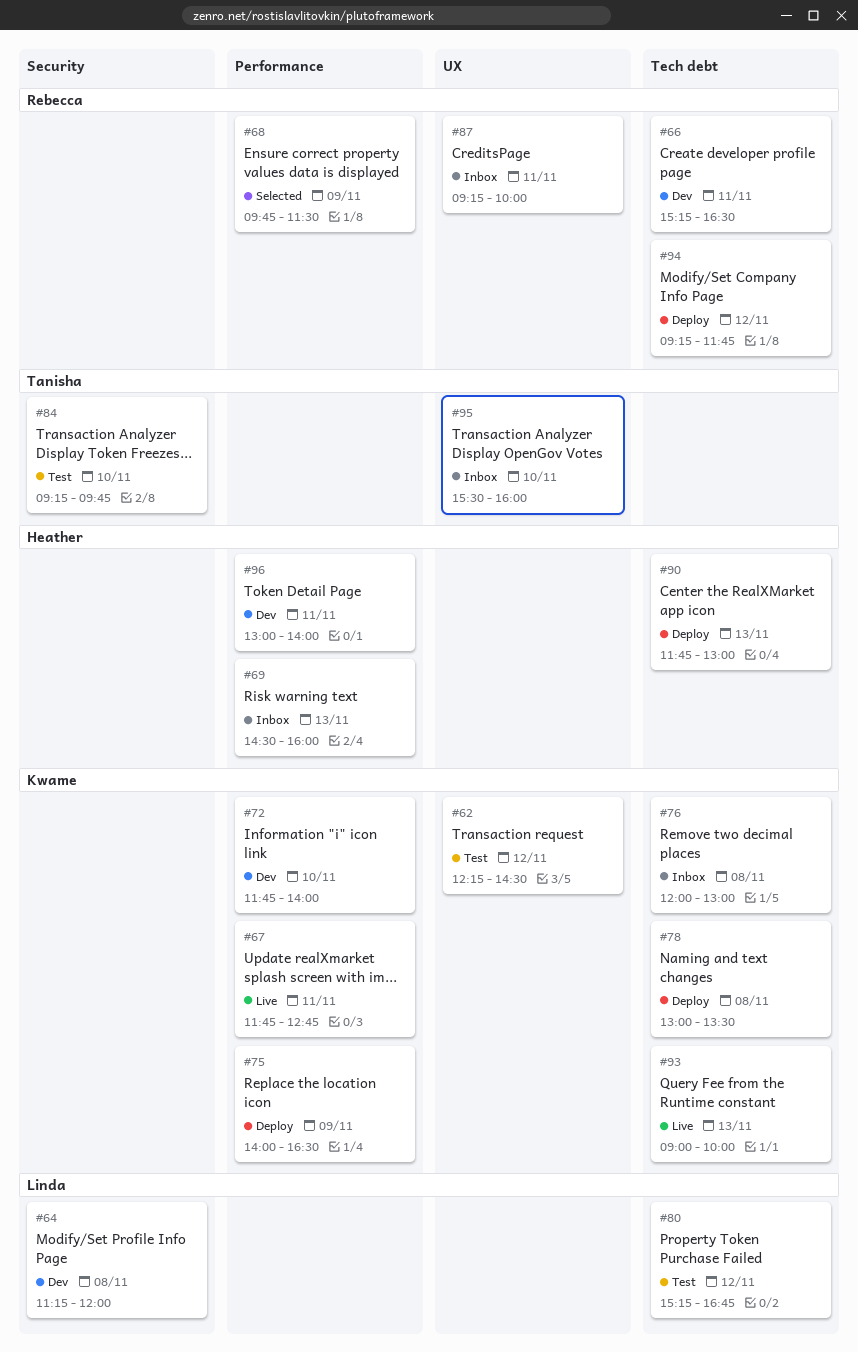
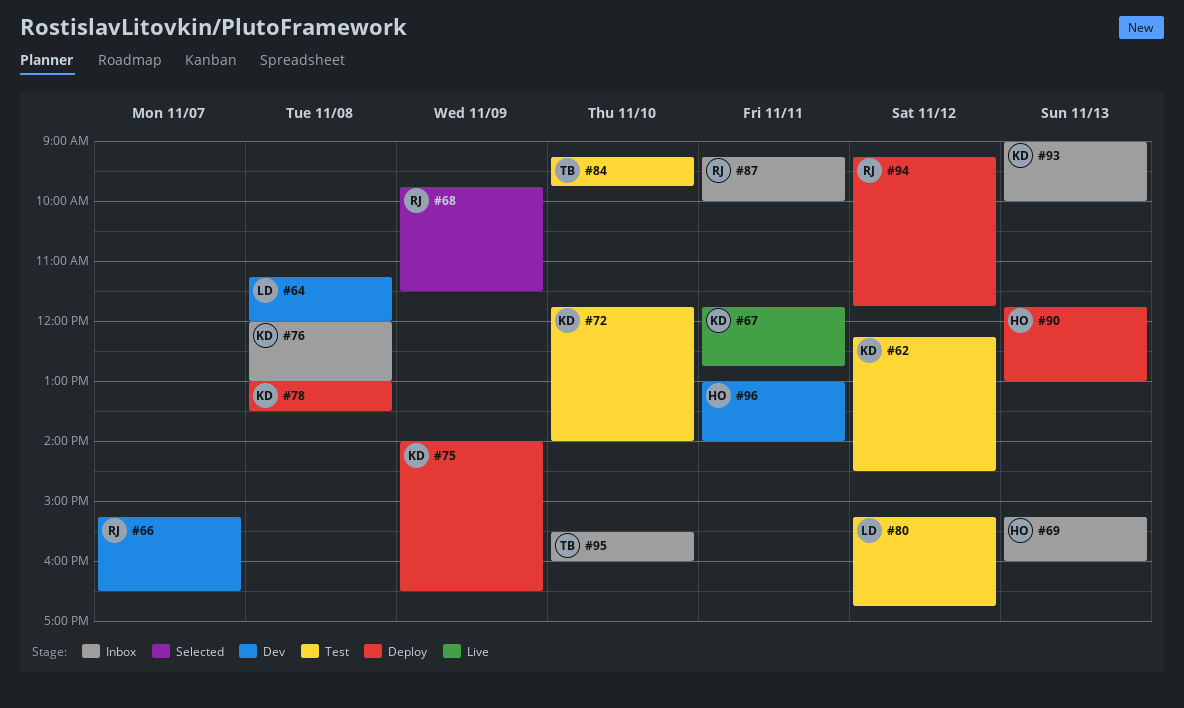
#66, day: Nov 11 -> Nov 7
#69, begins: 14:30 -> 15:15
#72, status: Dev -> Test
#93, status: Live -> Inbox

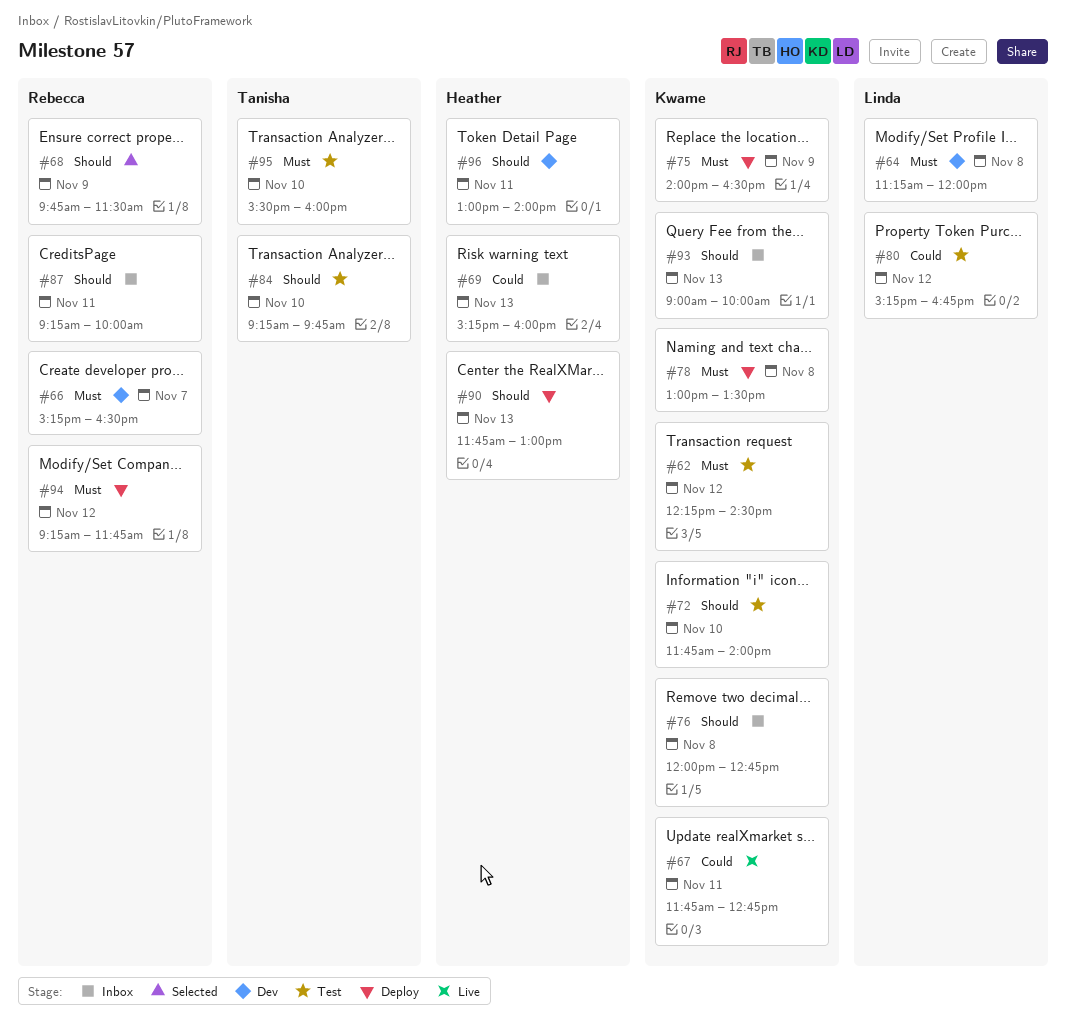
#76, ends: 13:00 -> 12:45
#95, status: Inbox -> Test

